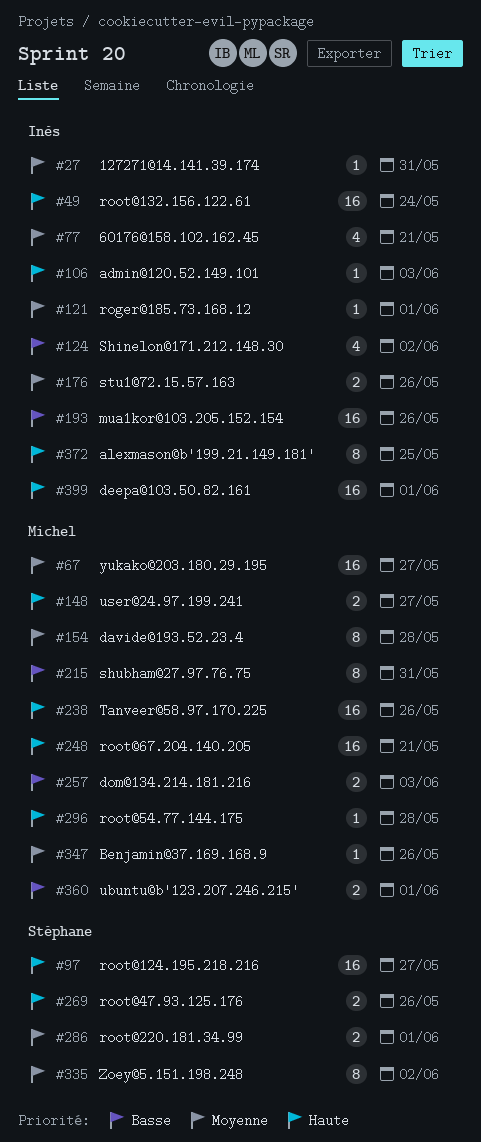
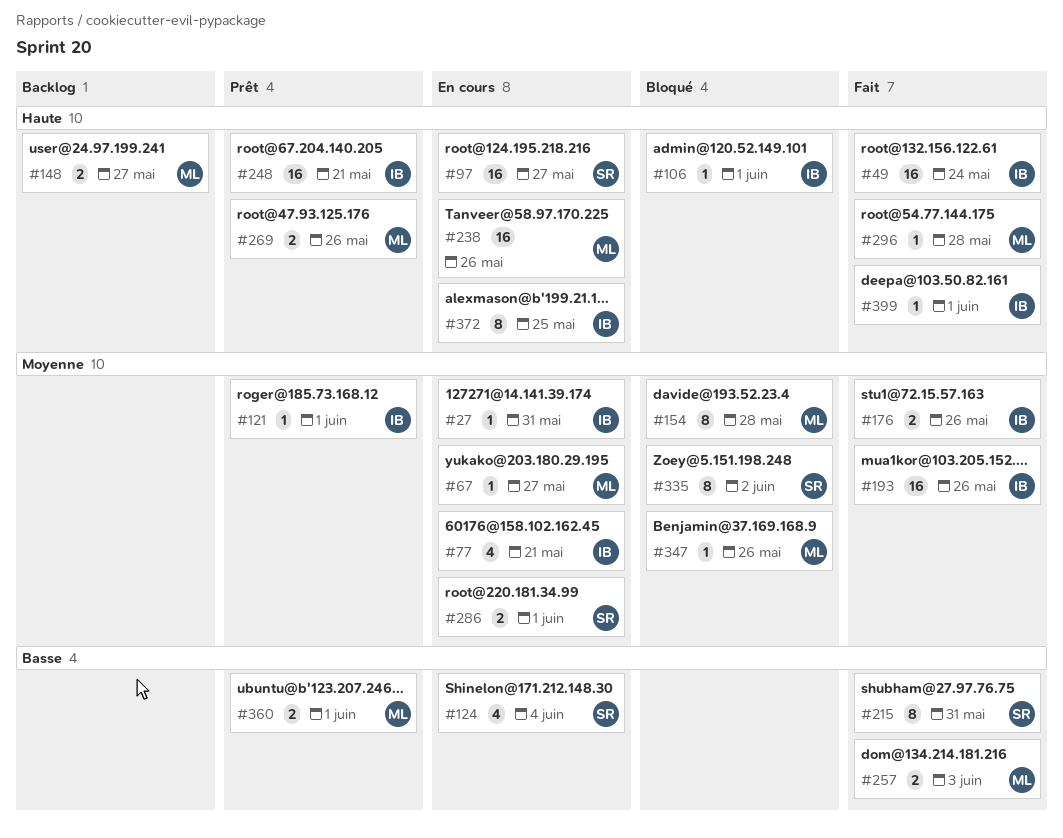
#67, estimate: 16 -> 1
#106, due: Jun 3 -> Jun 1
#124, owner: Inès -> Stéphane
#124, due: Jun 2 -> Jun 4
#193, priority: Basse -> Moyenne
#215, owner: Michel -> Stéphane
#248, owner: Michel -> Inès
#269, owner: Stéphane -> Michel
#399, estimate: 16 -> 1

